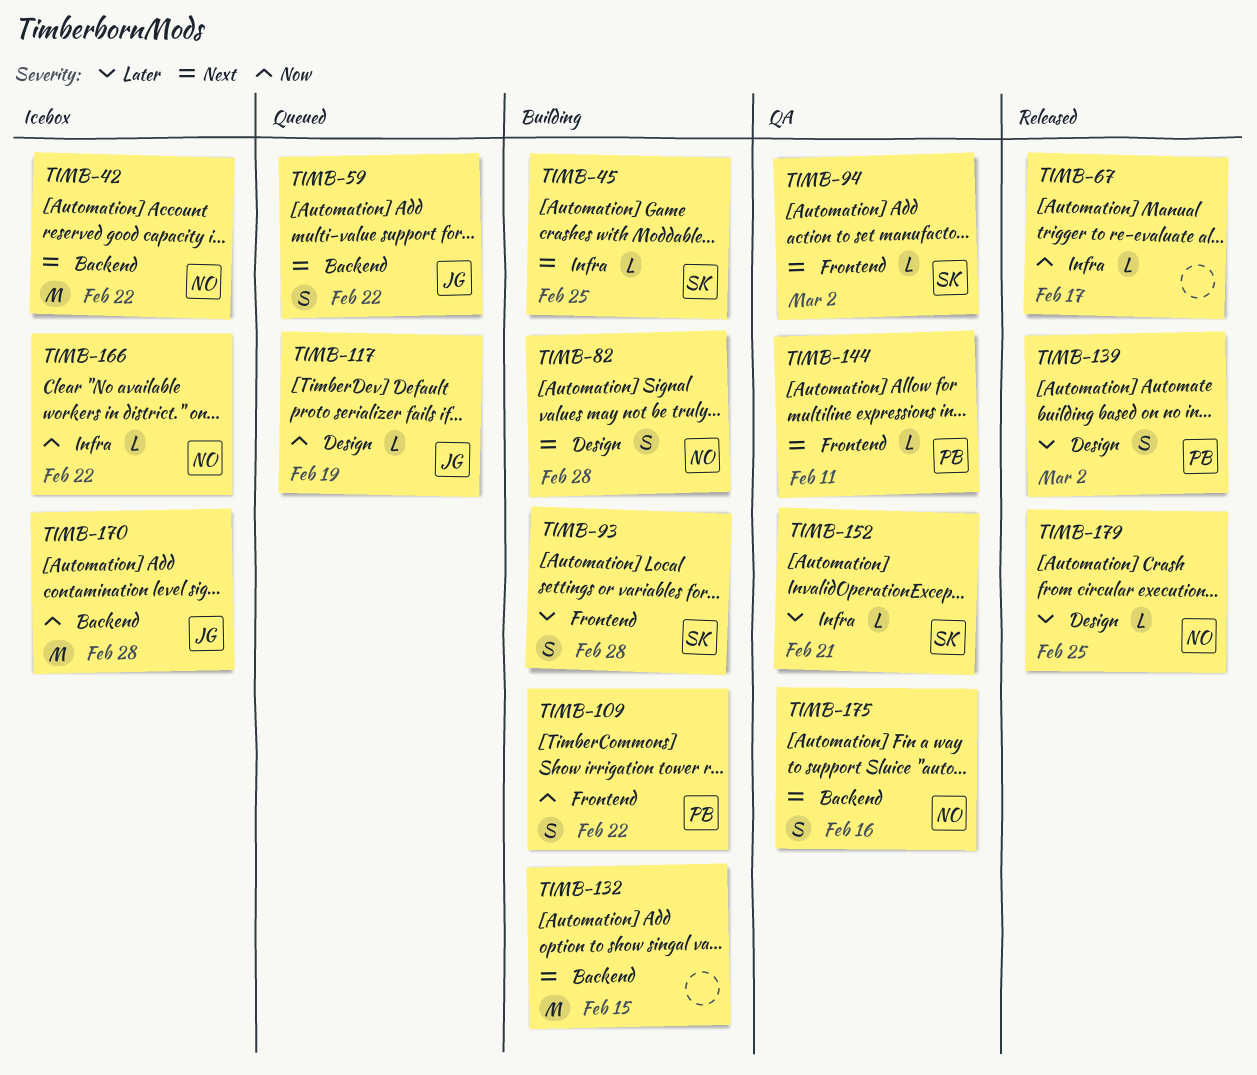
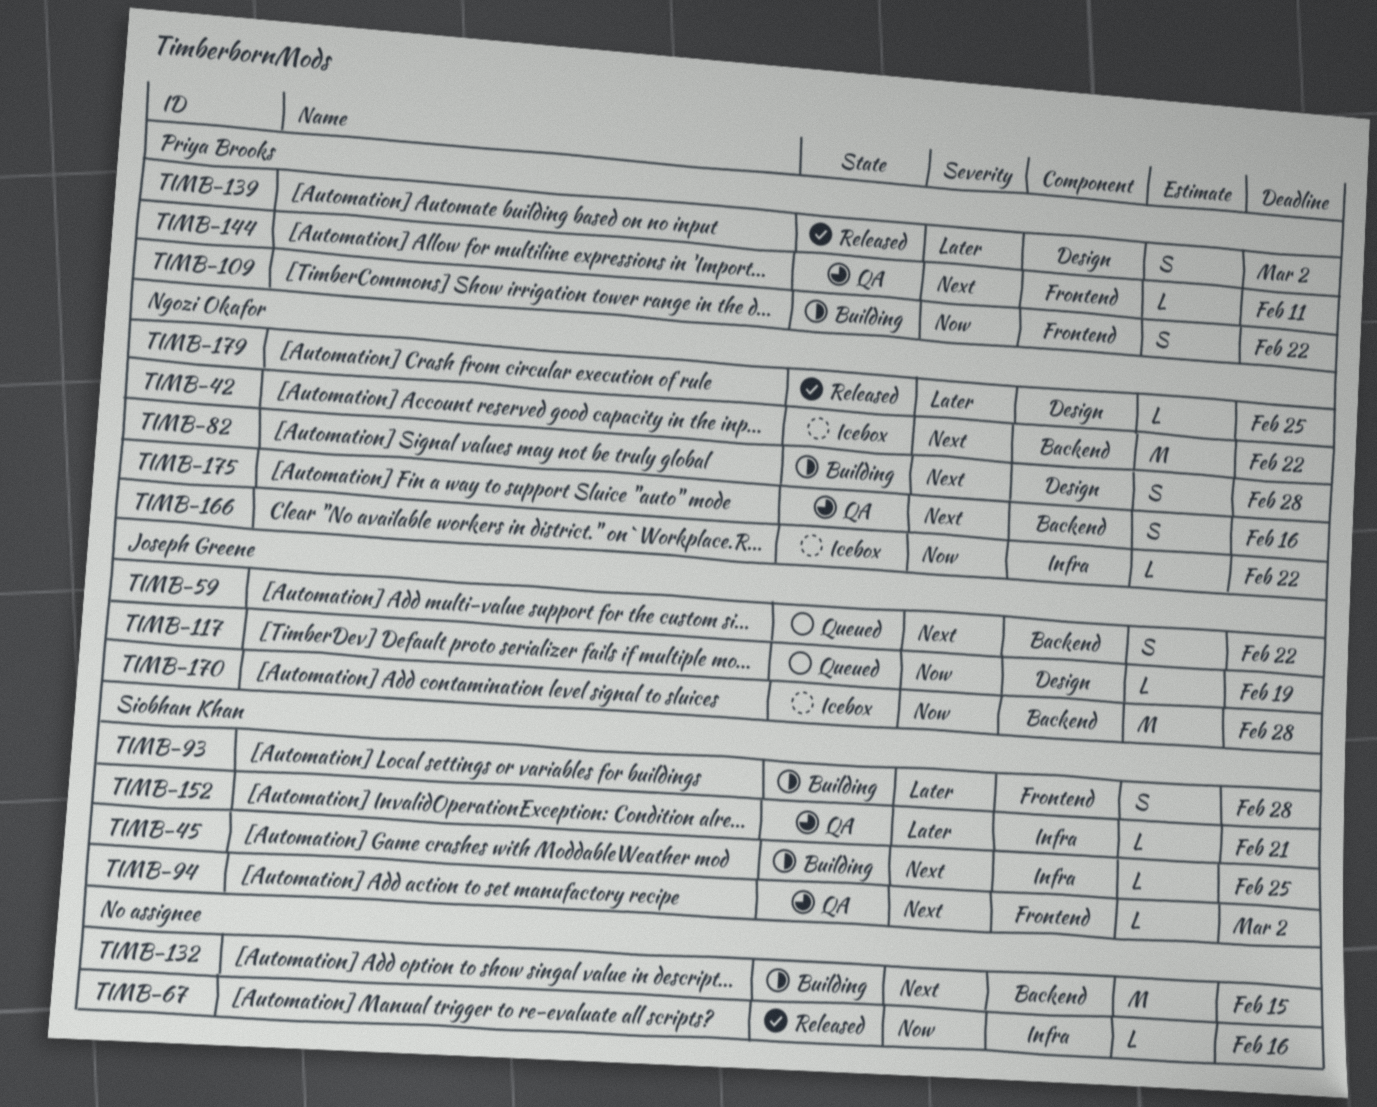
TIMB-67, due: Feb 17 -> Feb 16

